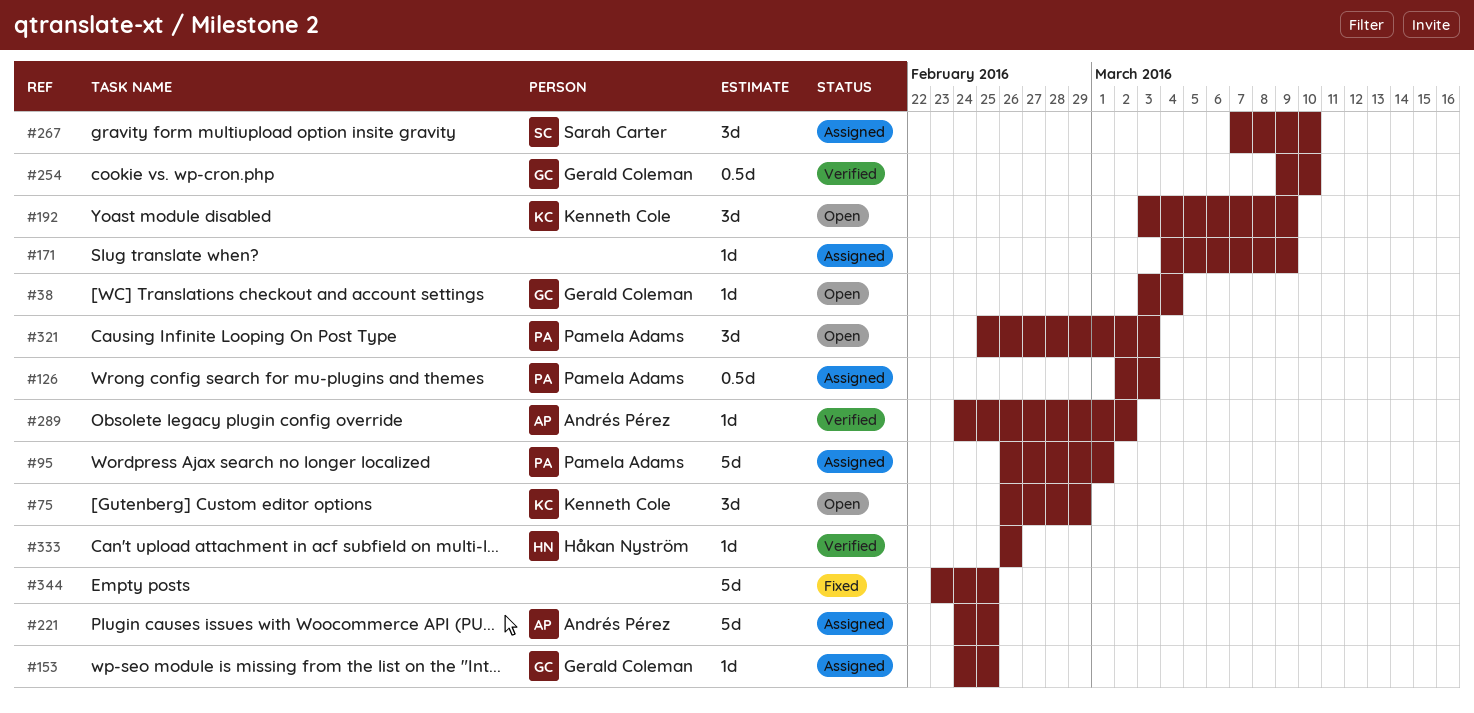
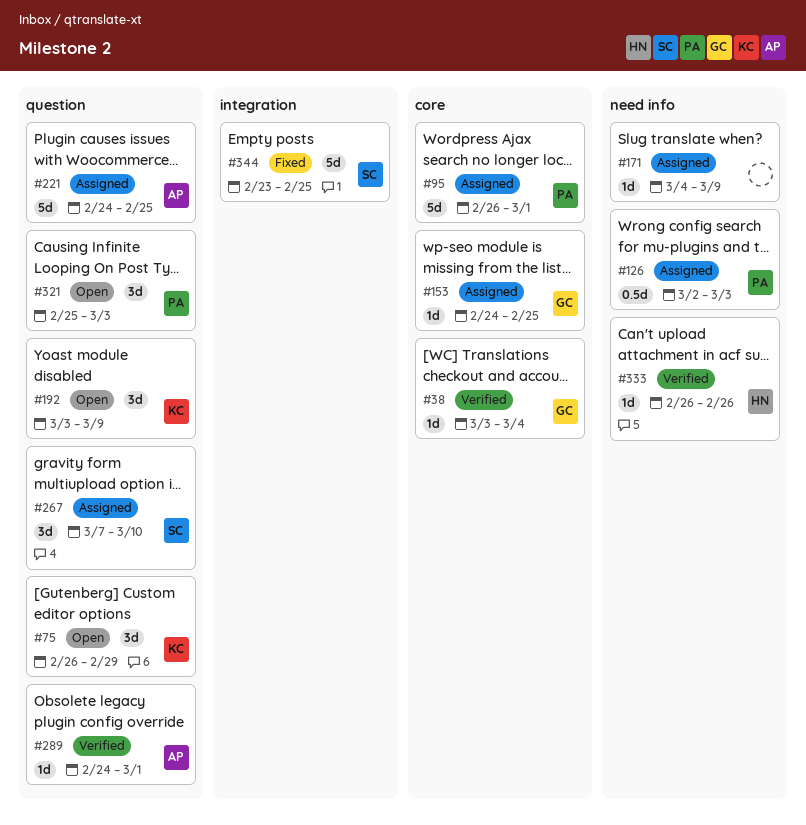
#38, status: Open -> Verified
#254: present -> none
#289, due: Mar 2 -> Mar 1
#344, owner: none -> Sarah Carter

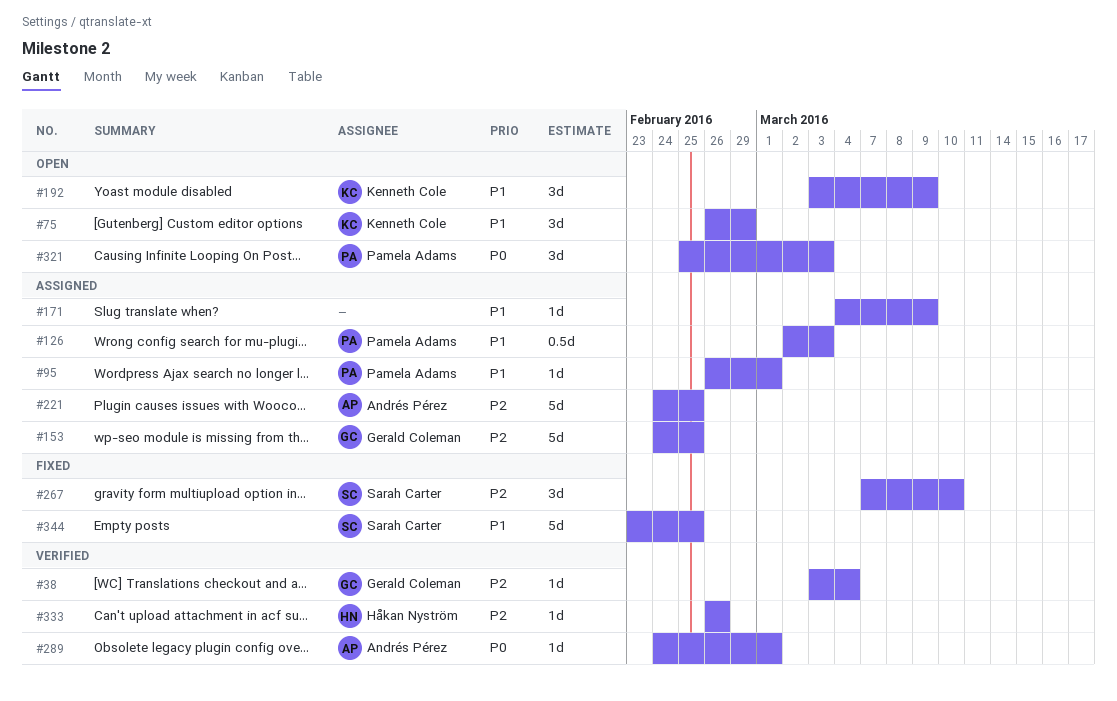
#95, estimate: 5d -> 1d
#153, estimate: 1d -> 5d
#267, status: Assigned -> Fixed

